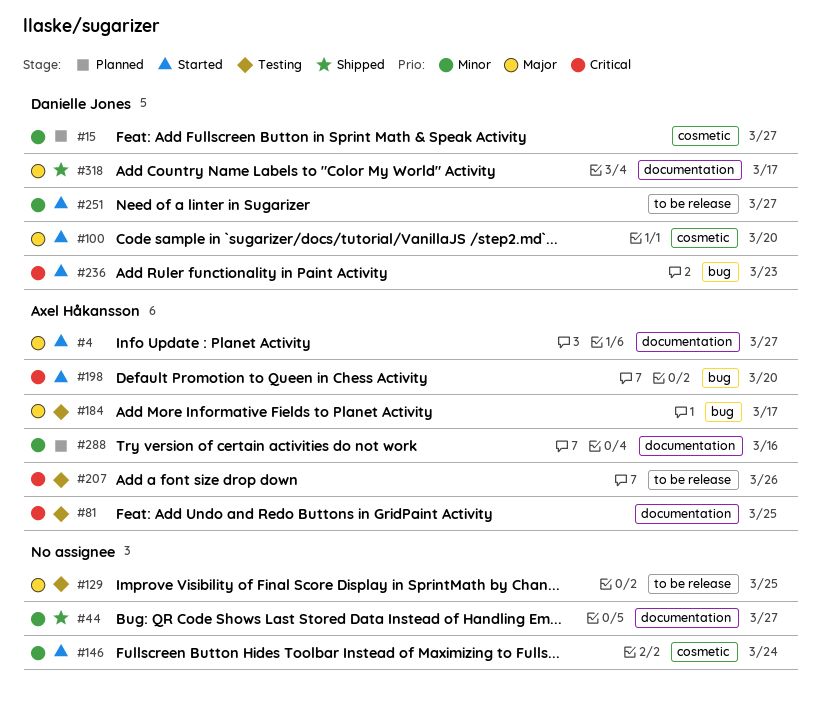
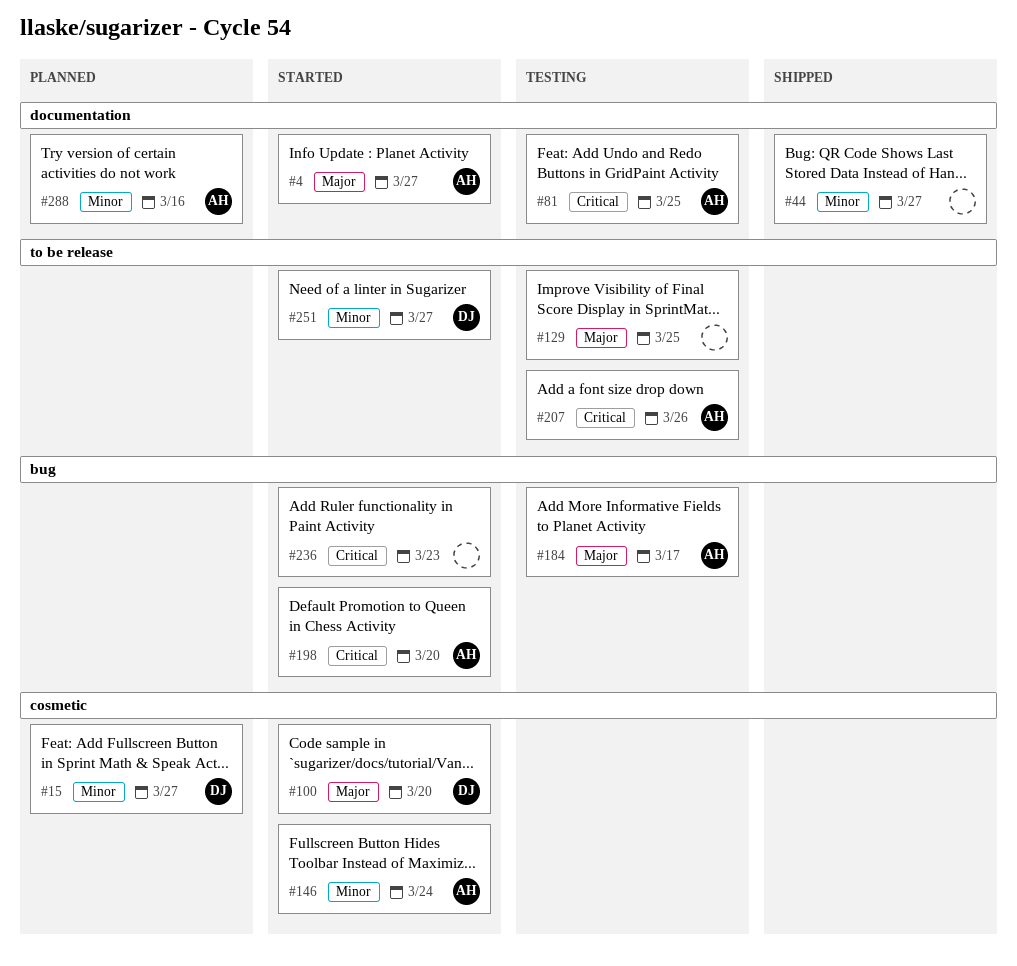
#146, owner: none -> Axel Håkansson
#236, owner: Danielle Jones -> none
#318: present -> none

